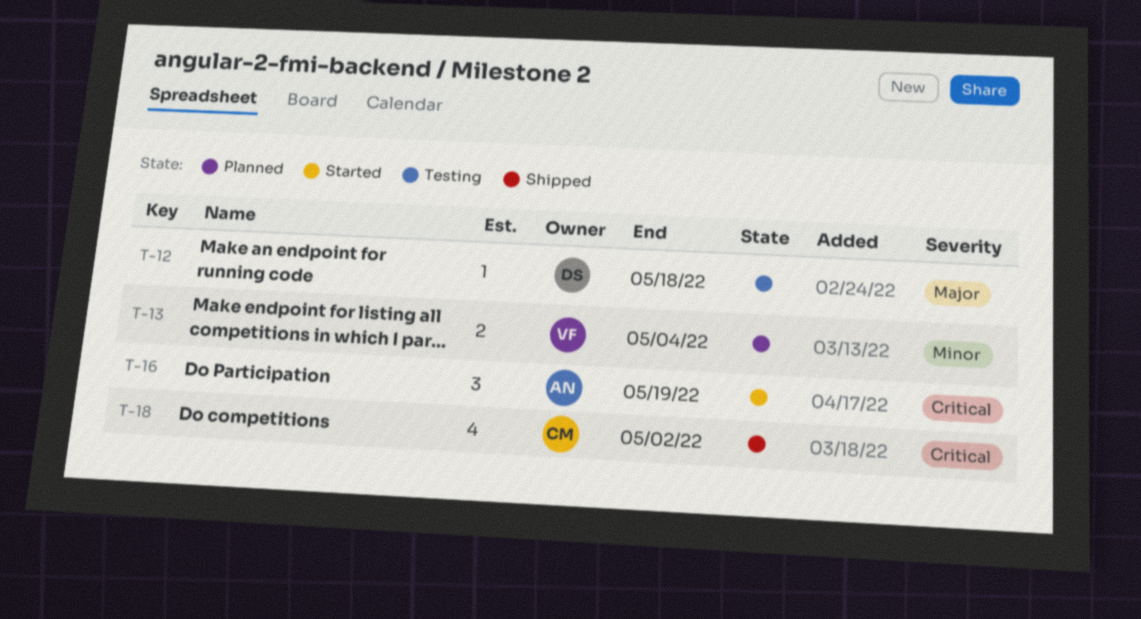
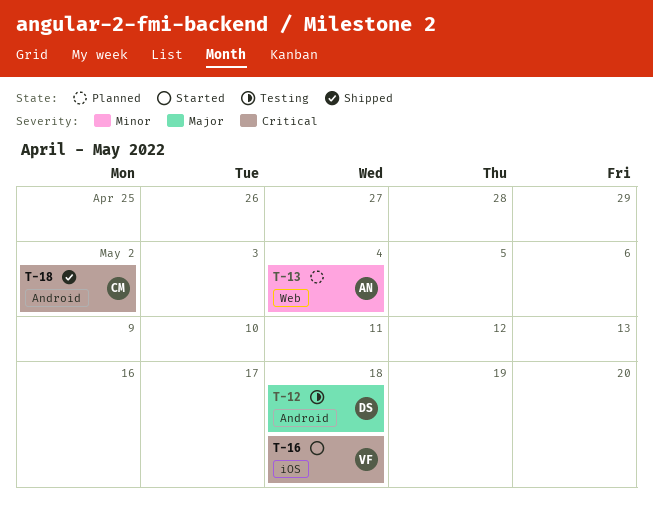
T-13, owner: VF -> AN
T-16, owner: AN -> VF
T-16, due: May 19 -> May 18

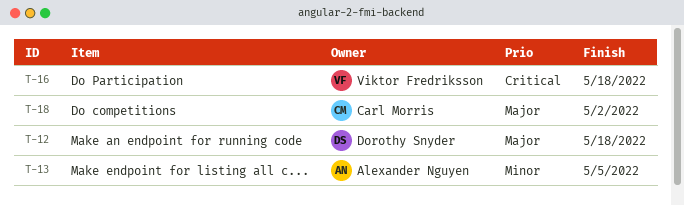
T-13, due: May 4 -> May 5
T-18, priority: Critical -> Major

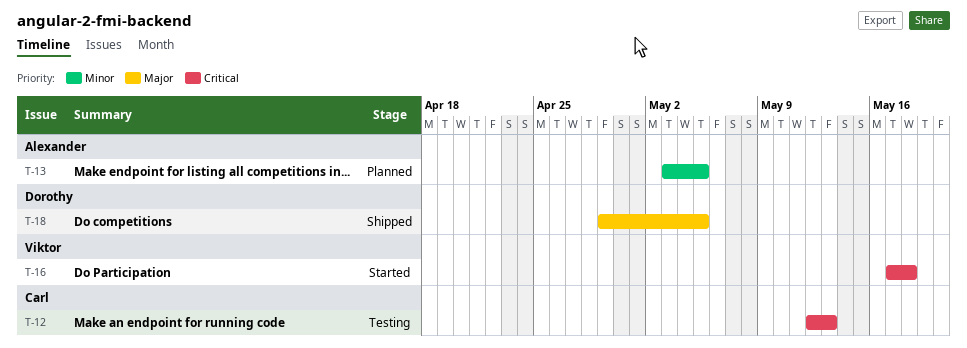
T-12, owner: Dorothy Snyder -> Carl Morris
T-12, priority: Major -> Critical
T-12, due: May 18 -> May 13
T-18, owner: Carl Morris -> Dorothy Snyder
T-18, due: May 2 -> May 5

